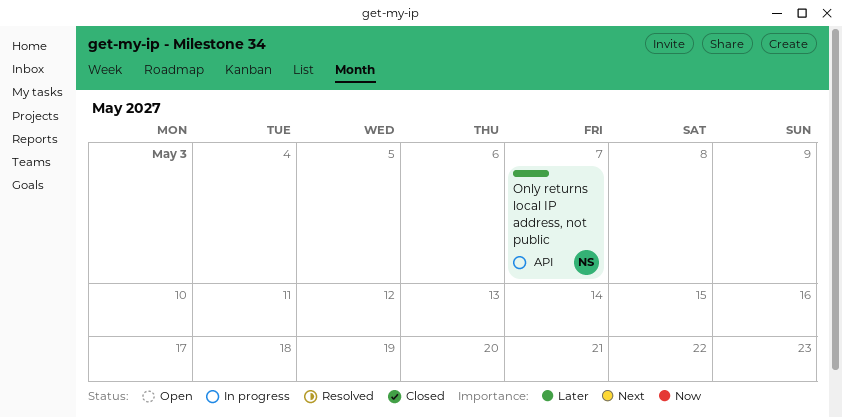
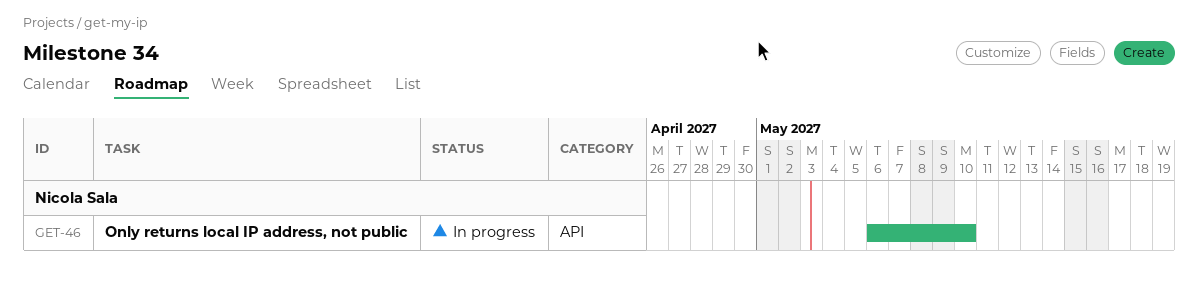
Only returns local IP address, not public, due: May 7 -> May 10

